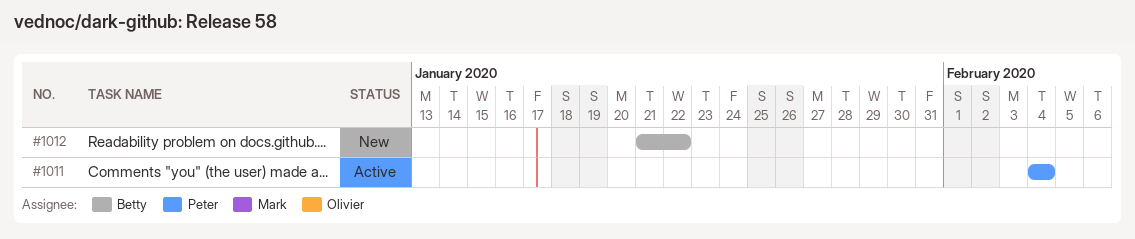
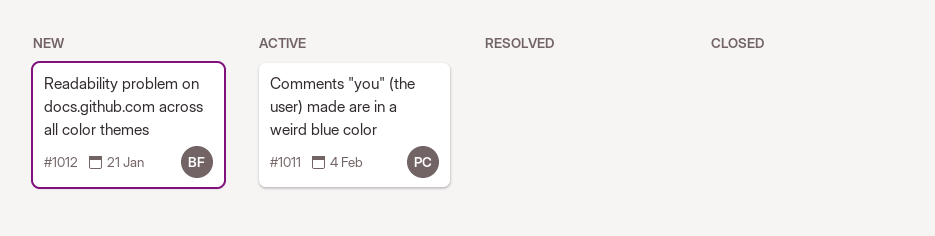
#1012, due: Jan 22 -> Jan 21

